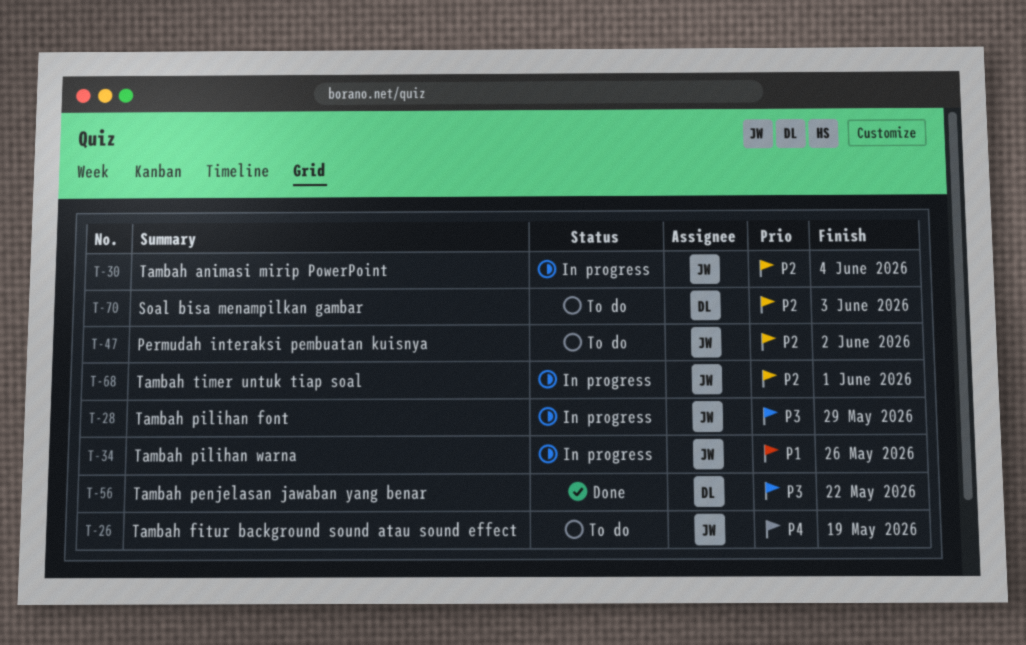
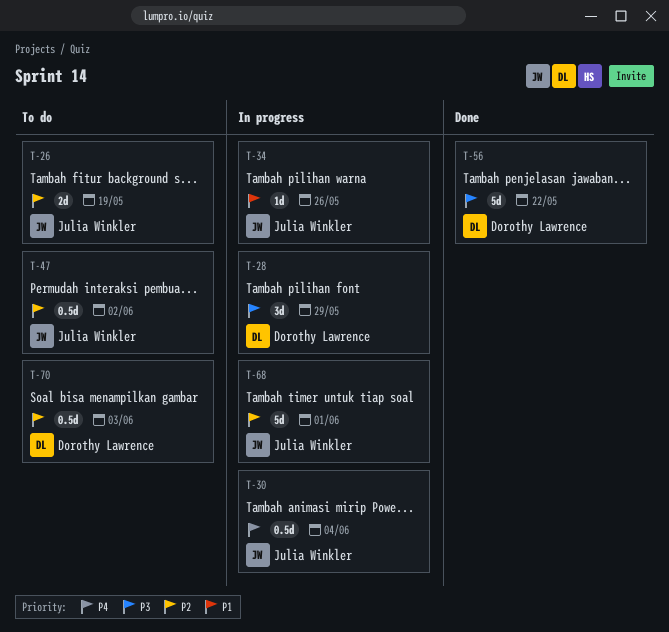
T-26, priority: P4 -> P2
T-28, owner: Julia Winkler -> Dorothy Lawrence
T-30, priority: P2 -> P4

